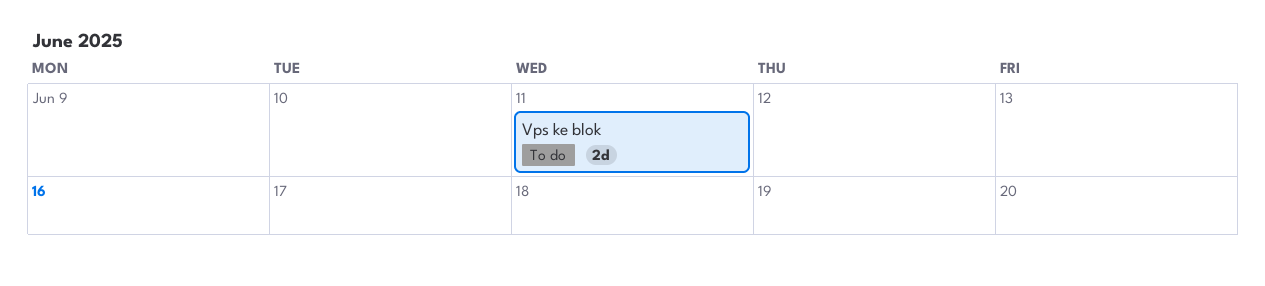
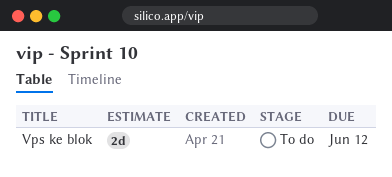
Vps ke blok, due: Jun 11 -> Jun 12

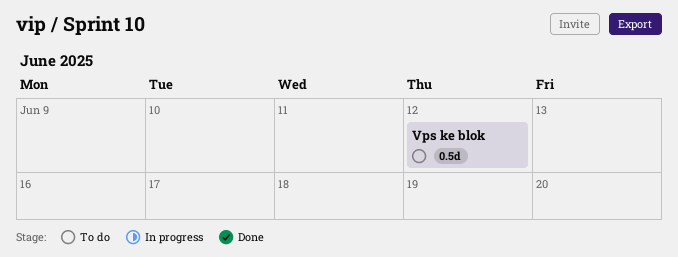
Vps ke blok, estimate: 2d -> 0.5d

